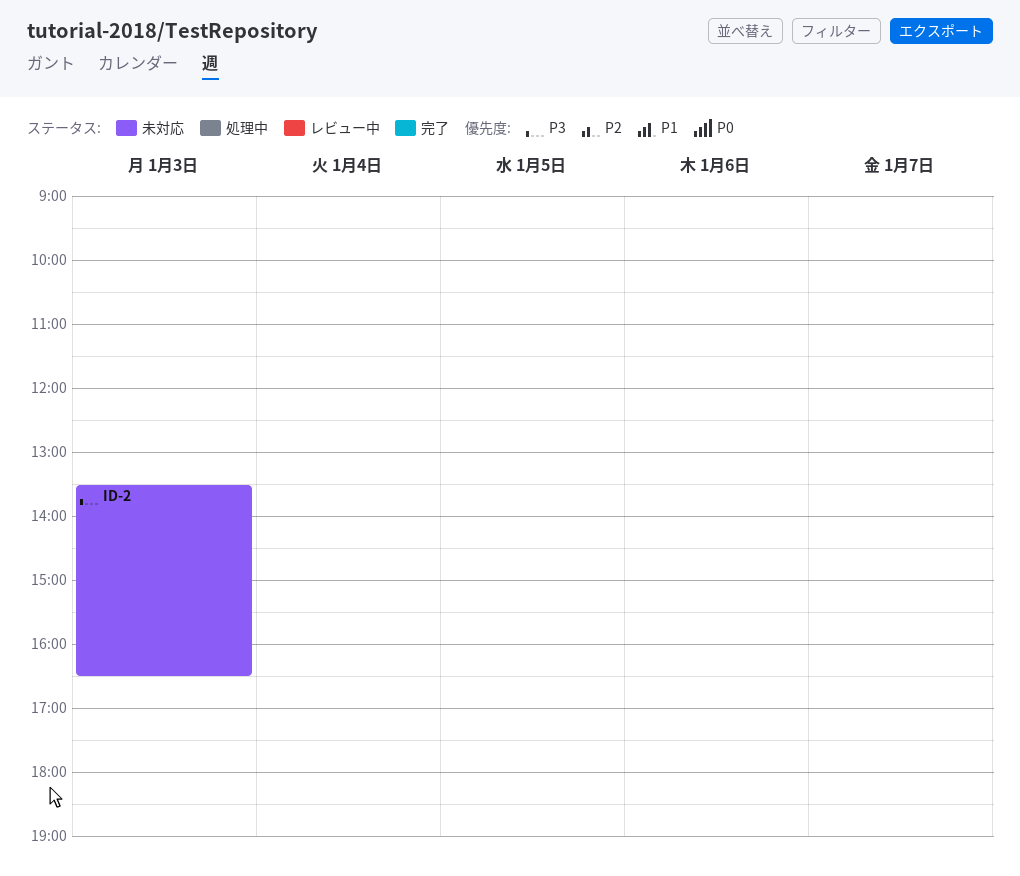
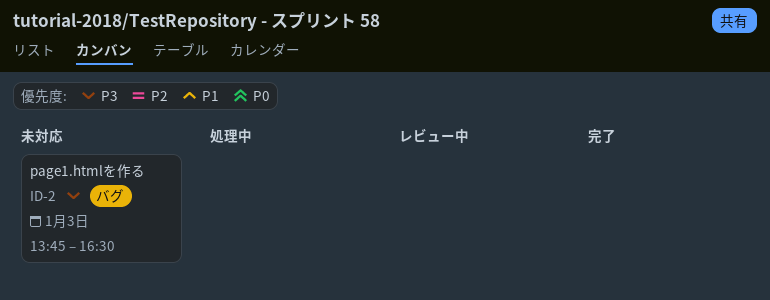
ID-2, begins: 13:30 -> 13:45

